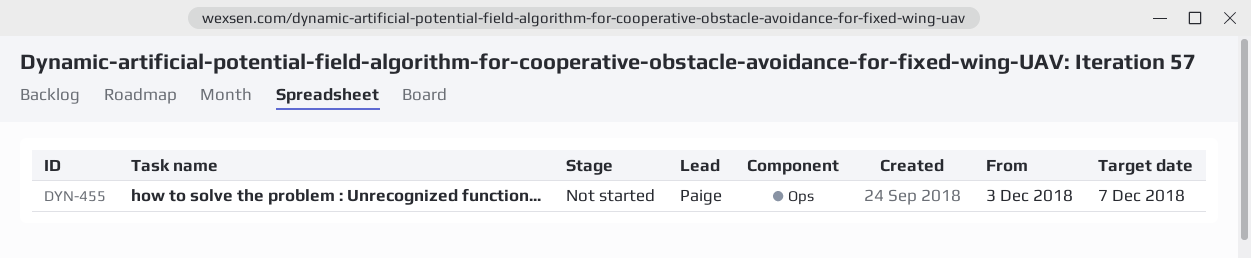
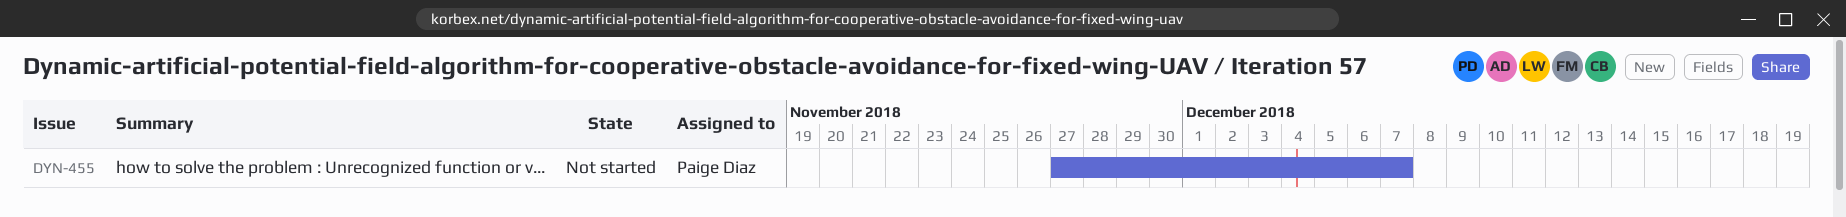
DYN-455, start: Dec 3 -> Nov 27

